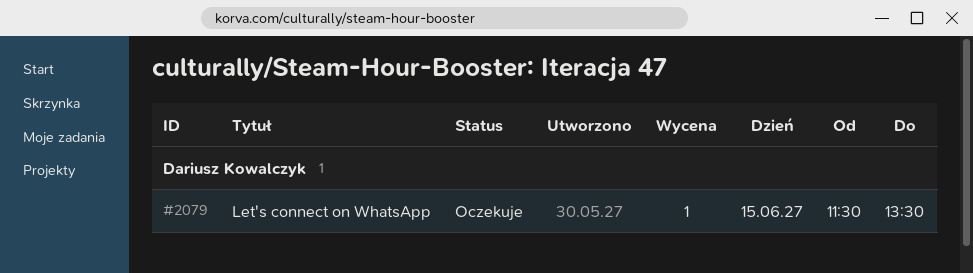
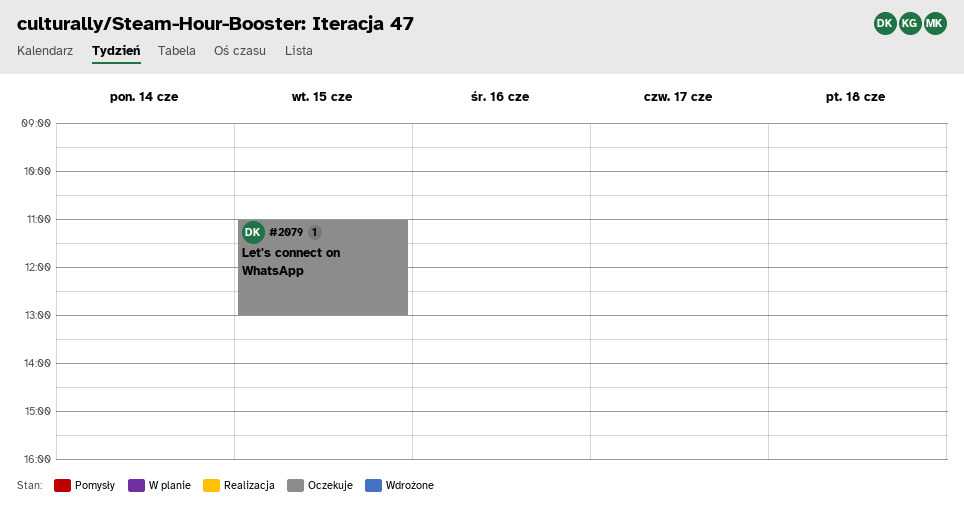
#2079, begins: 11:30 -> 11:00
#2079, ends: 13:30 -> 13:00

